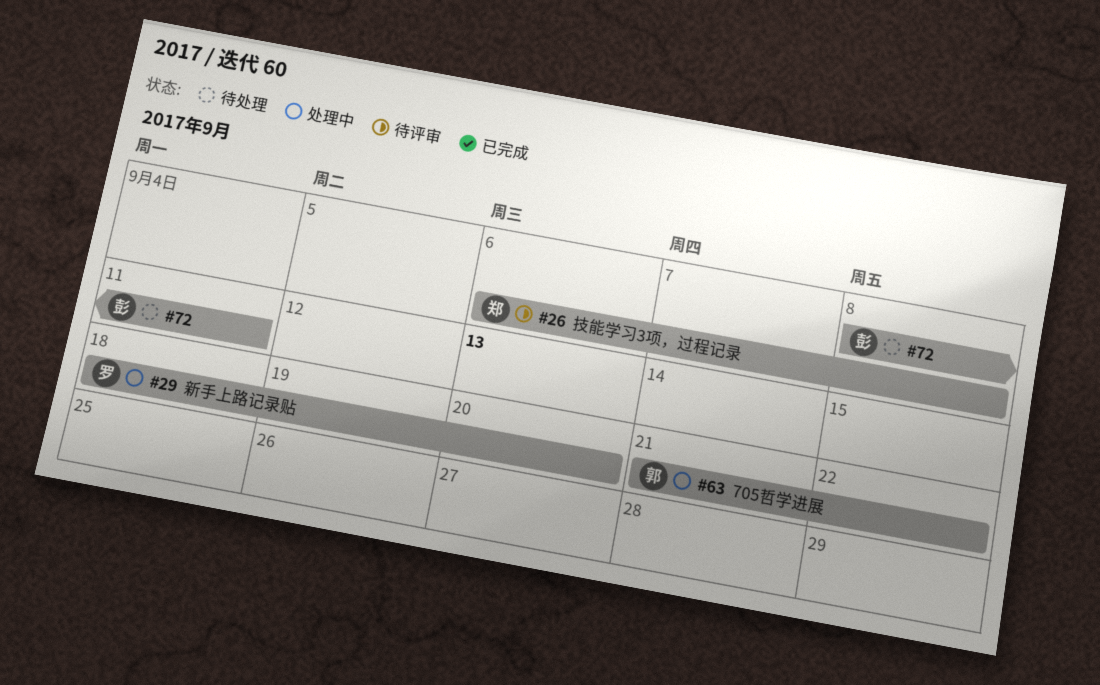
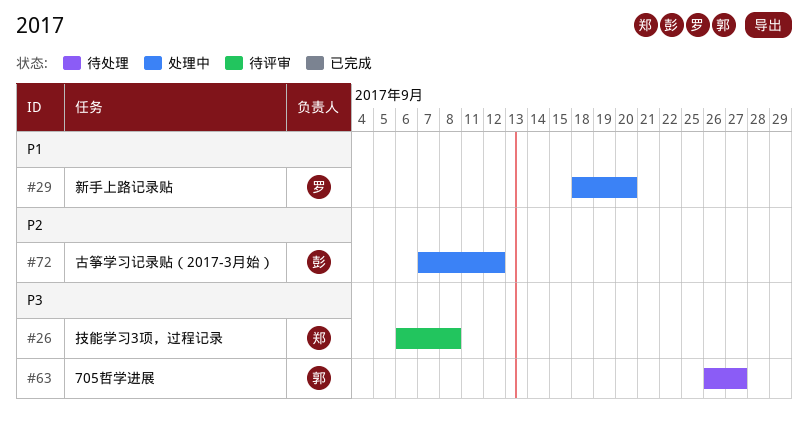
#63, status: 处理中 -> 待处理
#63, start: Sep 21 -> Sep 26
#63, due: Sep 22 -> Sep 27
#72, status: 待处理 -> 处理中
#72, start: Sep 8 -> Sep 7
#72, due: Sep 11 -> Sep 12

